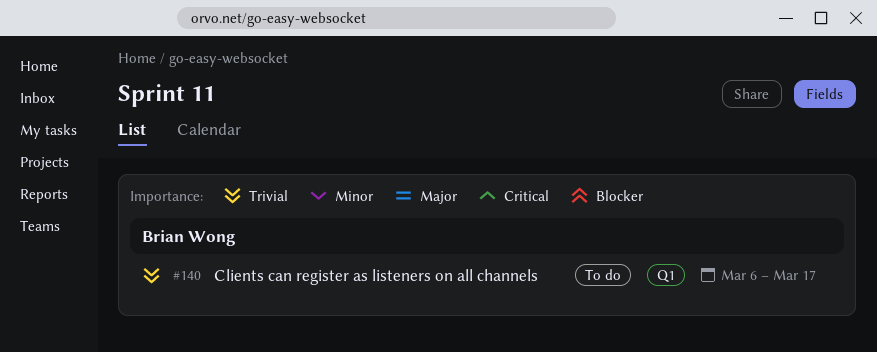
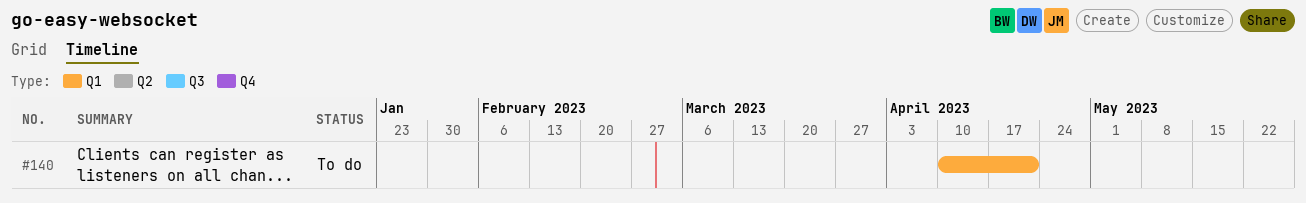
#140, start: Mar 6 -> Apr 10
#140, due: Mar 17 -> Apr 21

